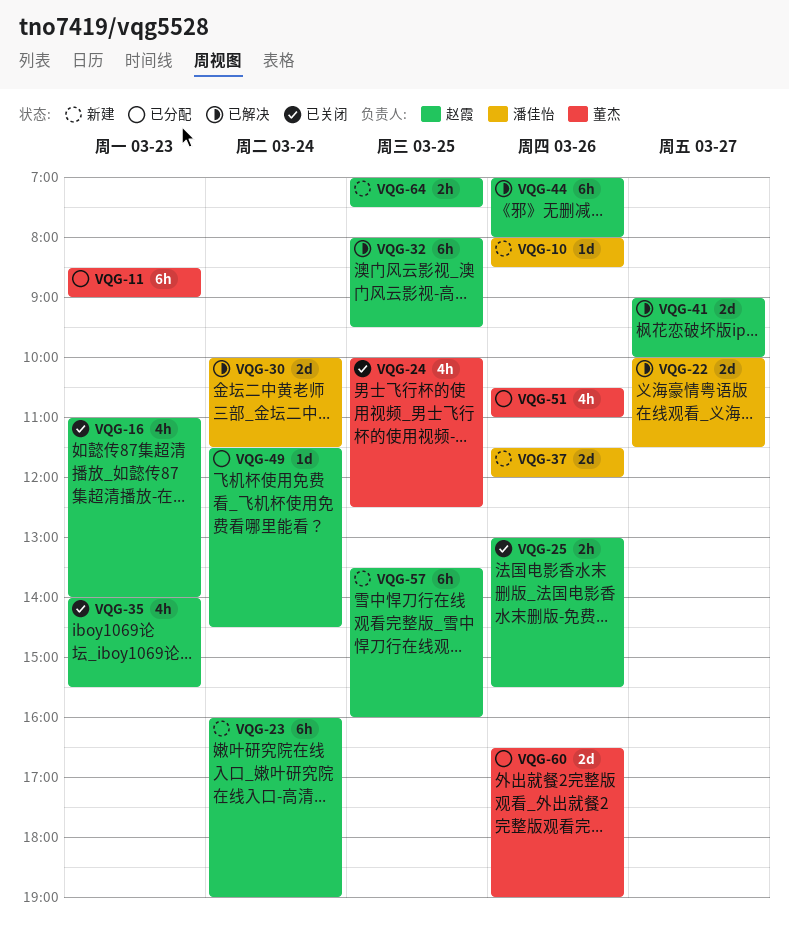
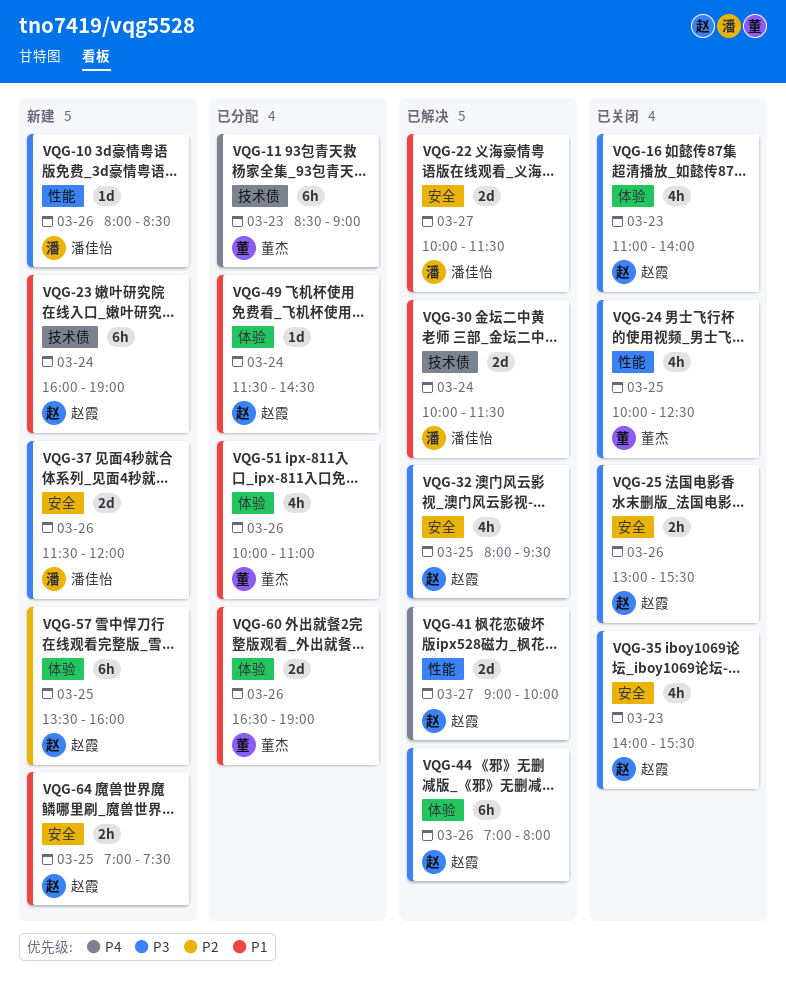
VQG-32, estimate: 6h -> 4h
VQG-51, begins: 10:30 -> 10:00

